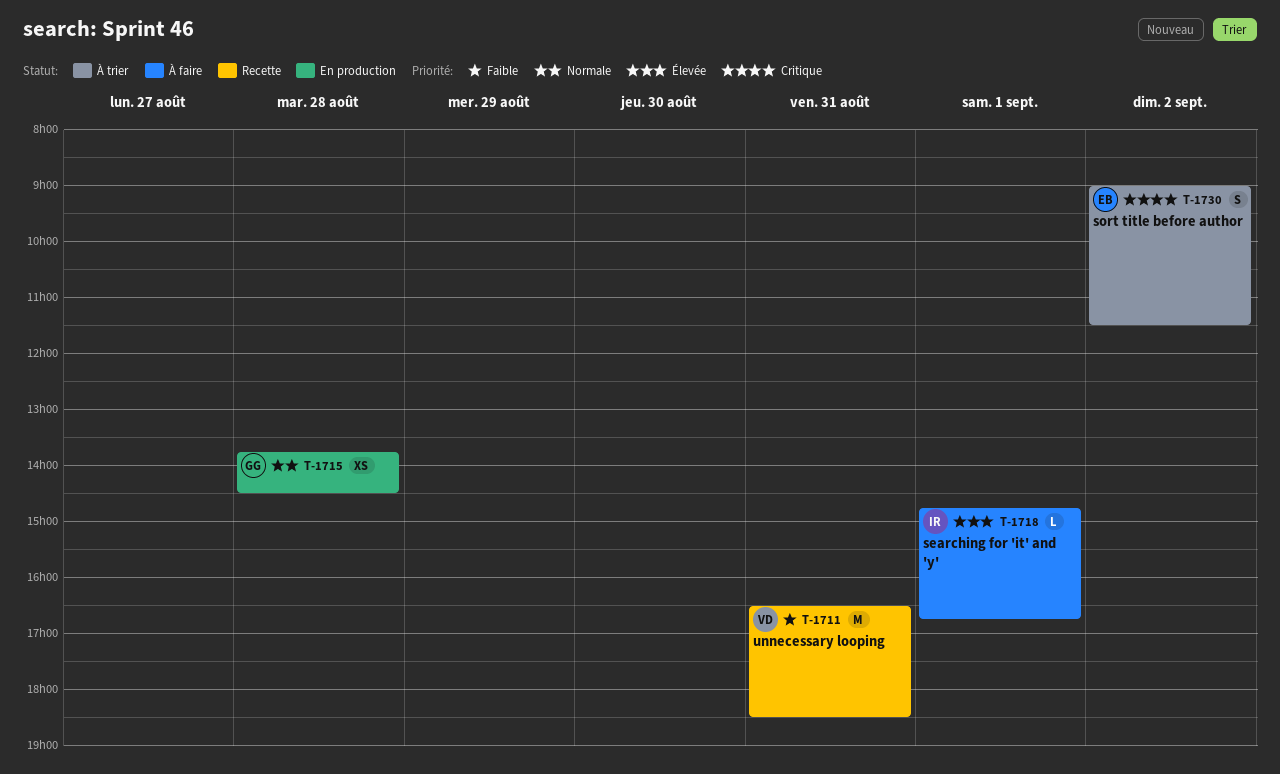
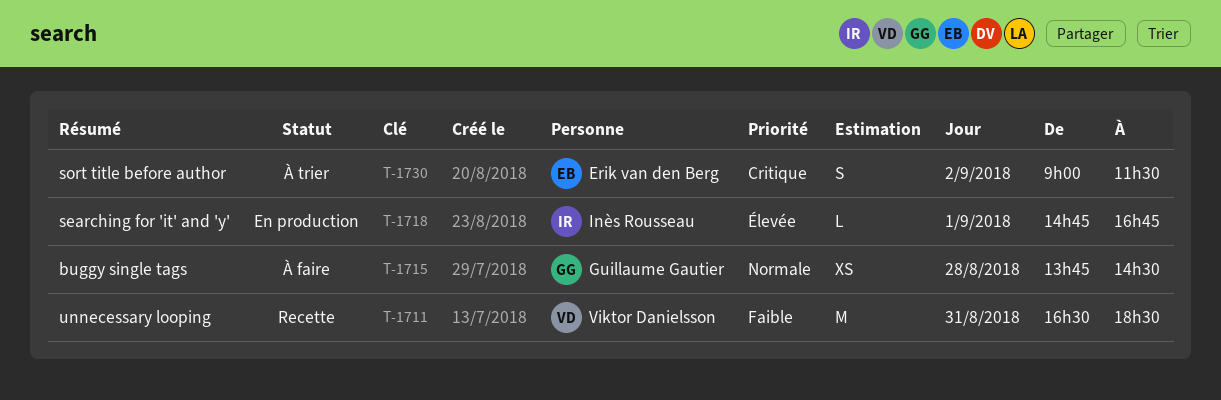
T-1715, status: En production -> À faire
T-1718, status: À faire -> En production

